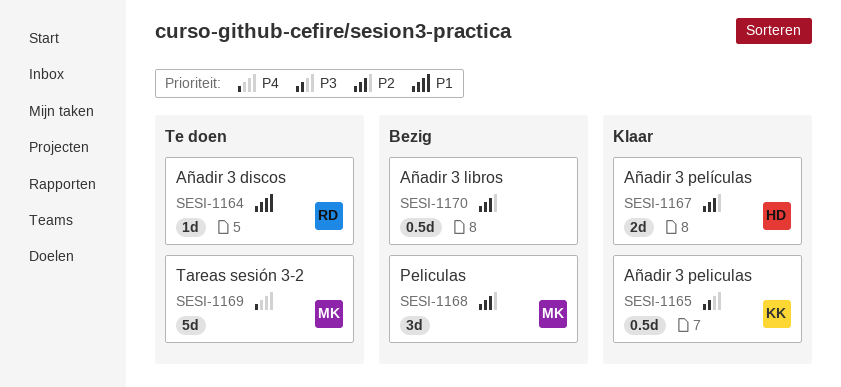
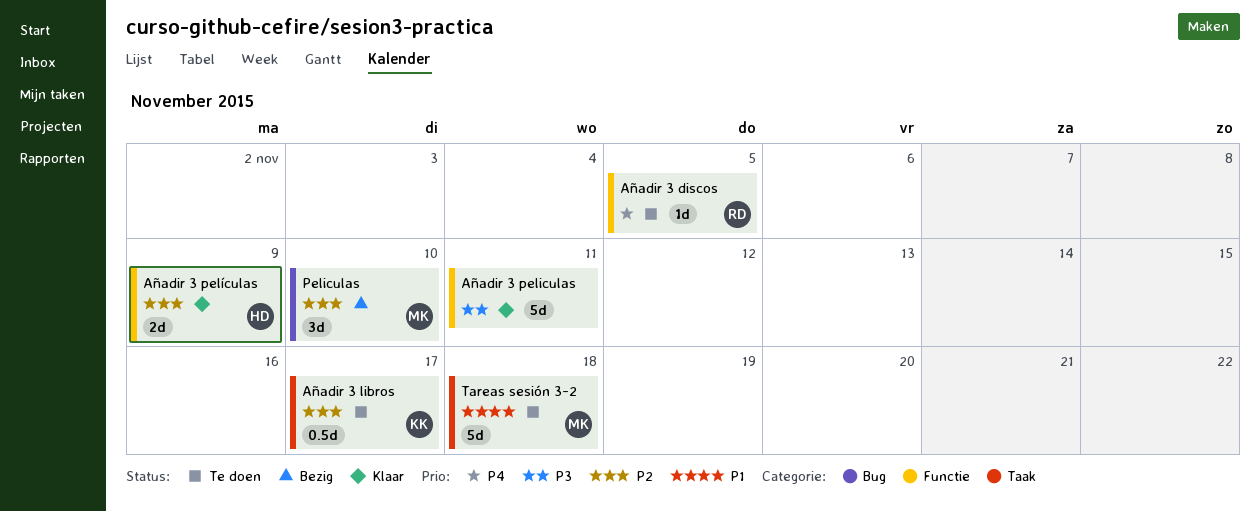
Añadir 3 discos, priority: P1 -> P4
Añadir 3 libros, status: Bezig -> Te doen
Añadir 3 libros, owner: none -> KK
Añadir 3 peliculas, owner: KK -> none
Añadir 3 peliculas, estimate: 0.5d -> 5d
Tareas sesión 3-2, priority: P4 -> P1

